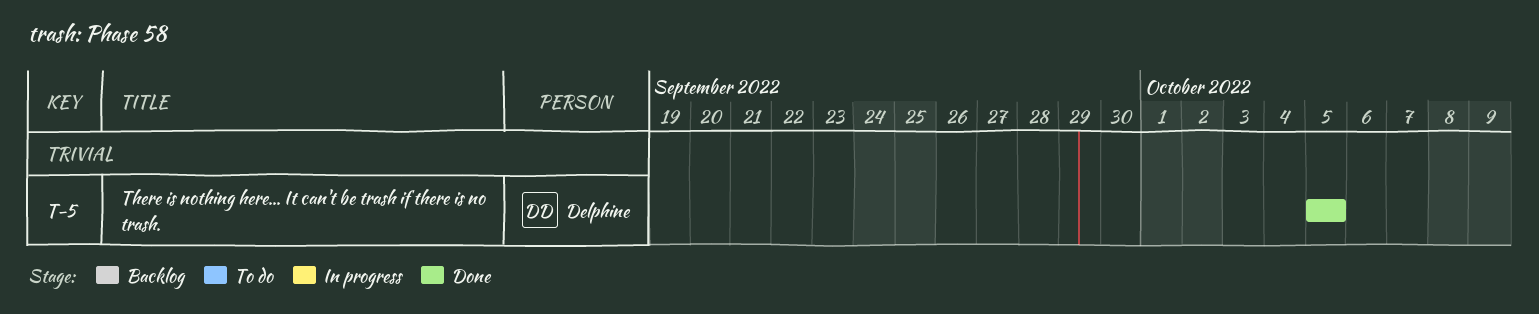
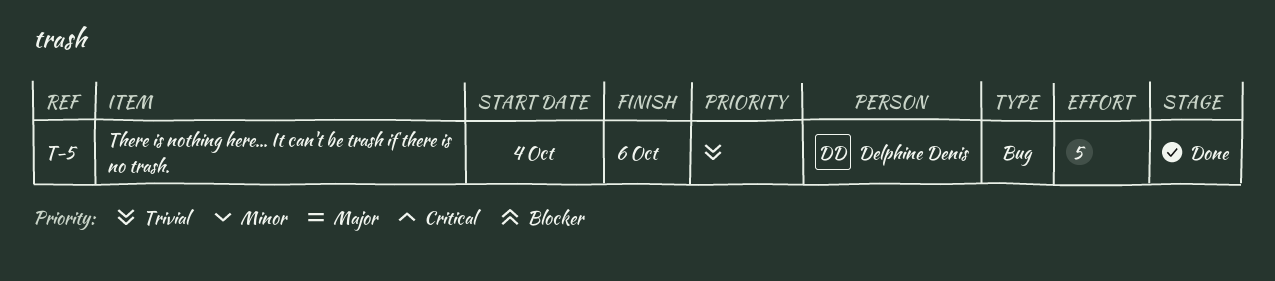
T-5, start: Oct 5 -> Oct 4
T-5, due: Oct 5 -> Oct 6

